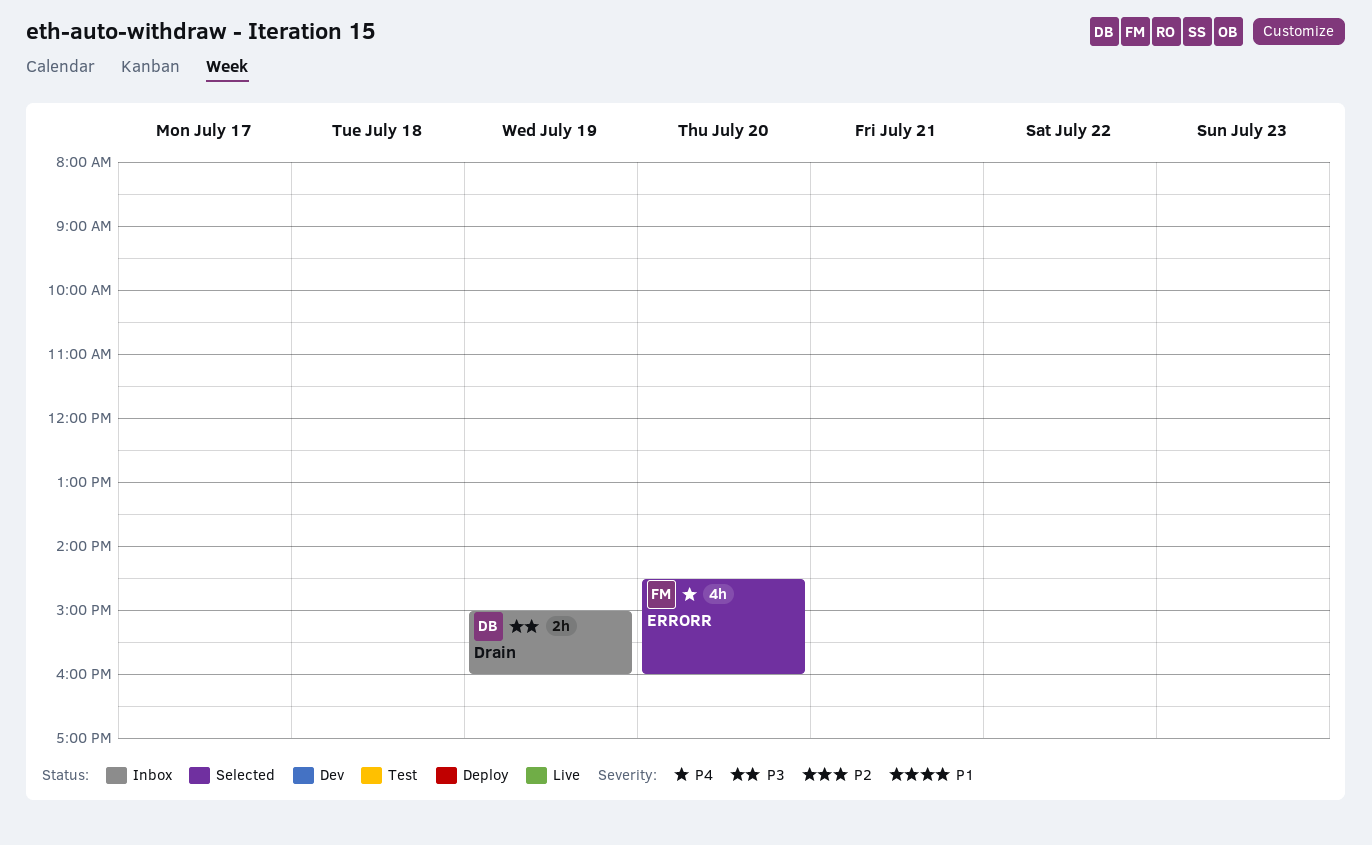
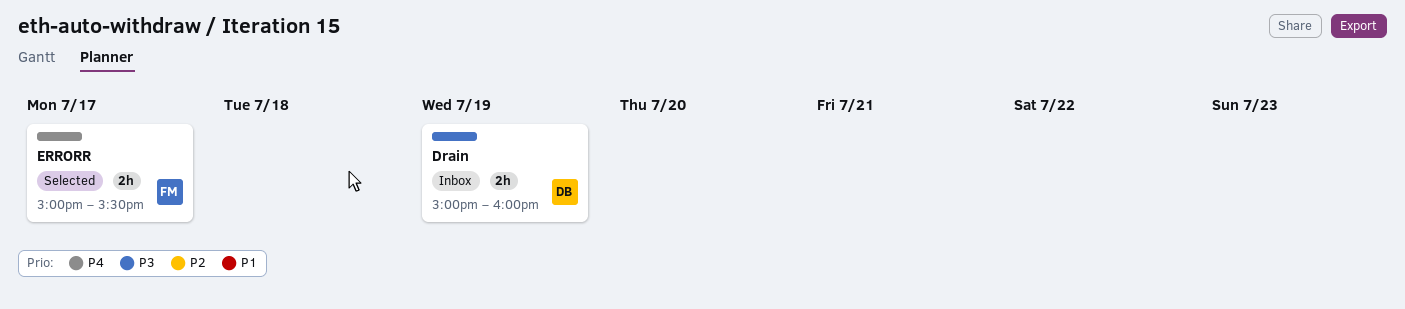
ERRORR, estimate: 4h -> 2h
ERRORR, day: Jul 20 -> Jul 17
ERRORR, begins: 14:30 -> 15:00
ERRORR, ends: 16:00 -> 15:30

